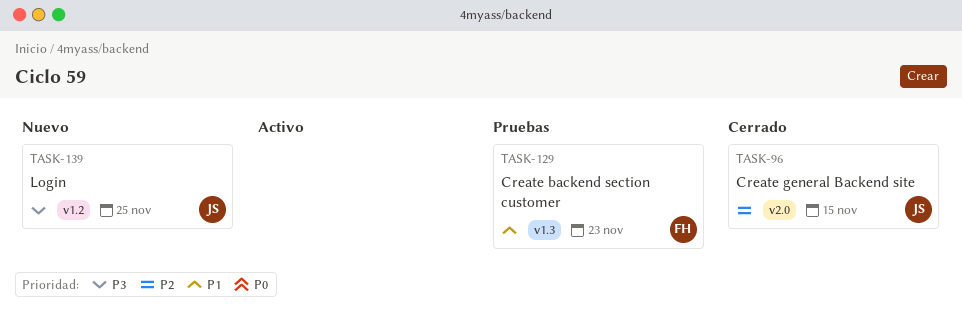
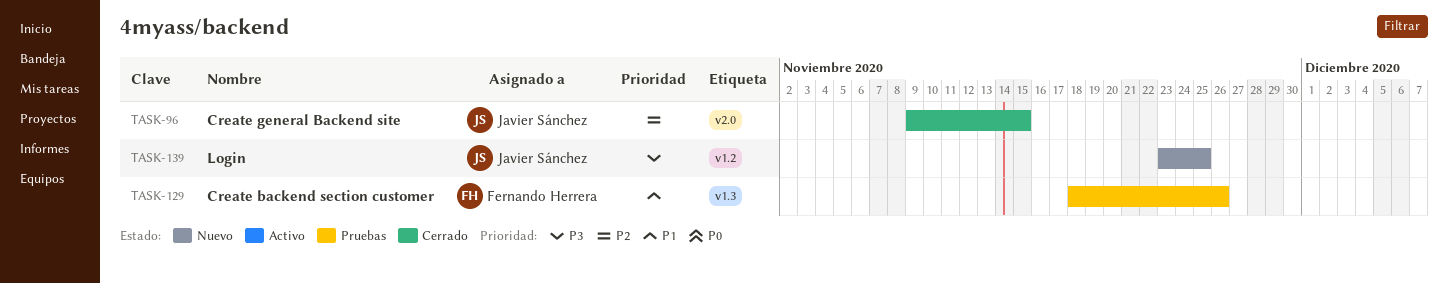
TASK-129, due: Nov 23 -> Nov 26

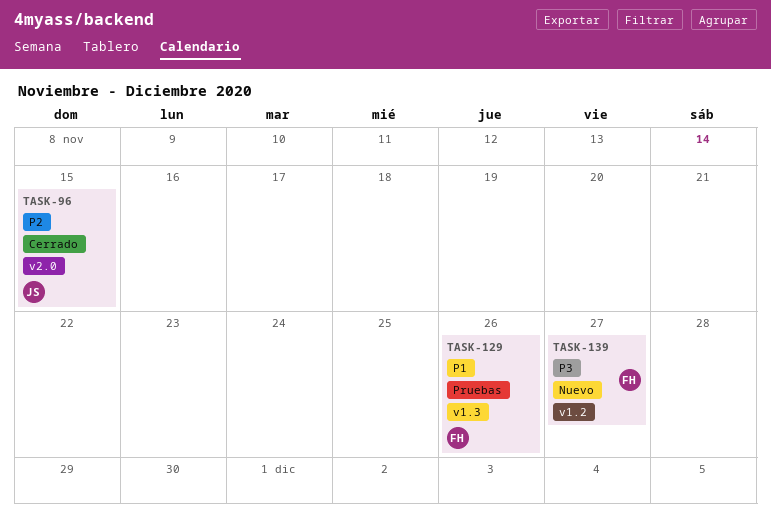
TASK-139, owner: Javier Sánchez -> Fernando Herrera
TASK-139, due: Nov 25 -> Nov 27

